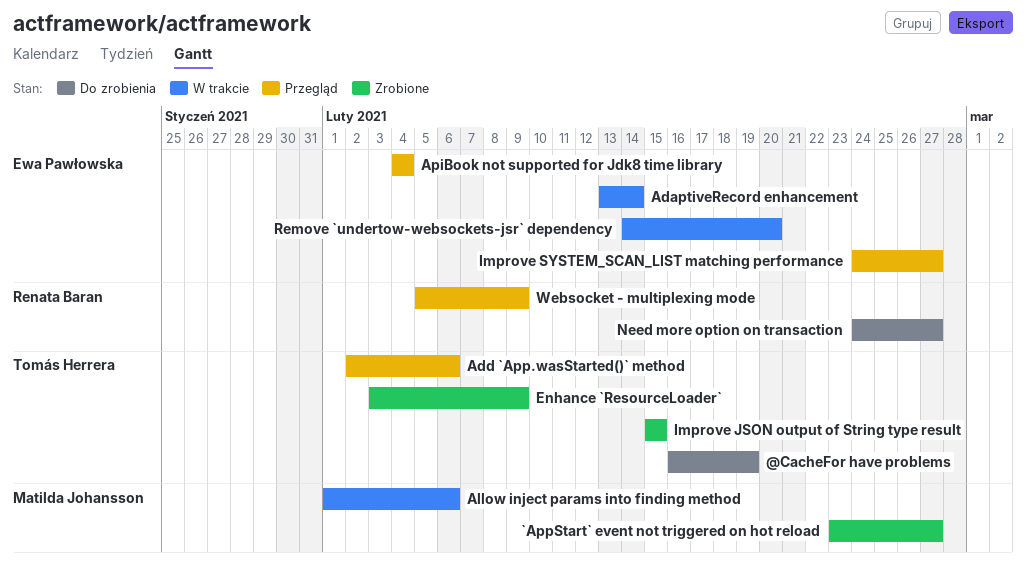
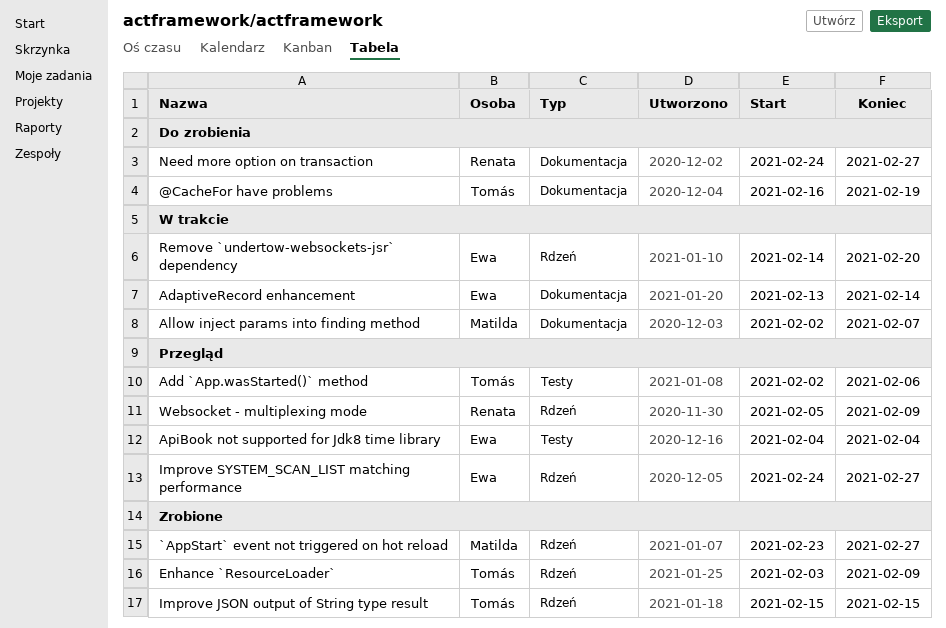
Allow inject params into finding method, start: Feb 1 -> Feb 2
Allow inject params into finding method, due: Feb 6 -> Feb 7

